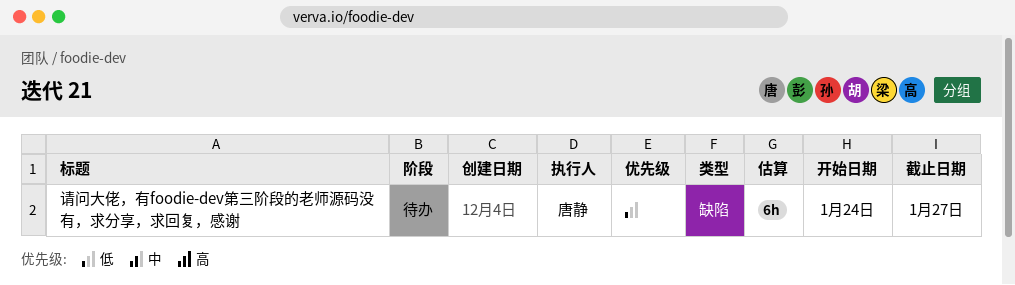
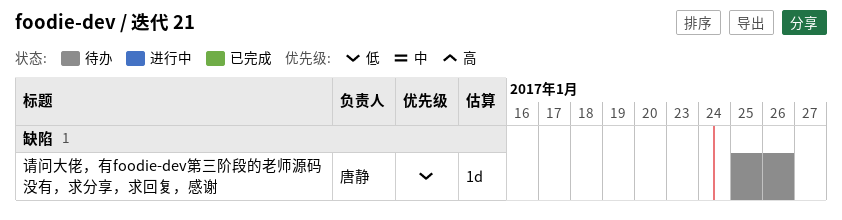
请问大佬，有foodie-dev第三阶段的老师源码没有，求分享，求回复，感谢, estimate: 6h -> 1d
请问大佬，有foodie-dev第三阶段的老师源码没有，求分享，求回复，感谢, start: Jan 24 -> Jan 25
请问大佬，有foodie-dev第三阶段的老师源码没有，求分享，求回复，感谢, due: Jan 27 -> Jan 26

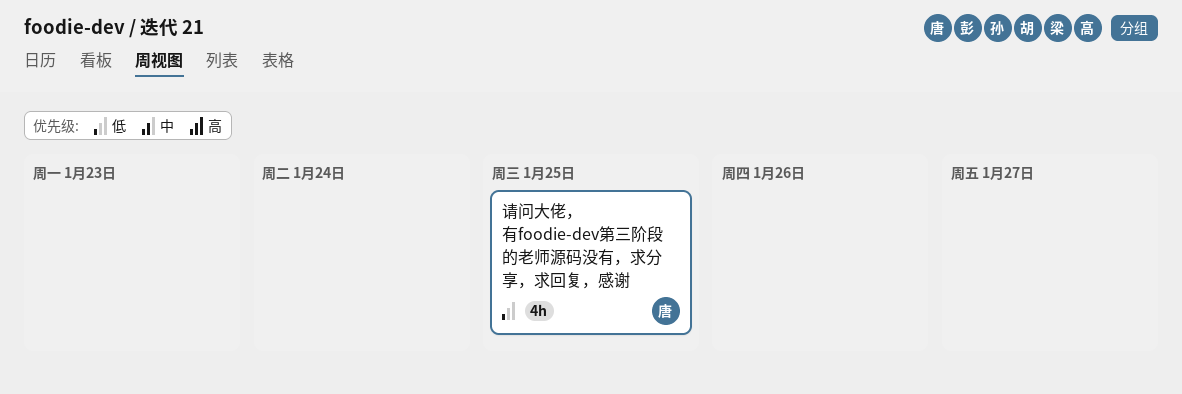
请问大佬，有foodie-dev第三阶段的老师源码没有，求分享，求回复，感谢, estimate: 1d -> 4h
请问大佬，有foodie-dev第三阶段的老师源码没有，求分享，求回复，感谢, due: Jan 26 -> Jan 25

